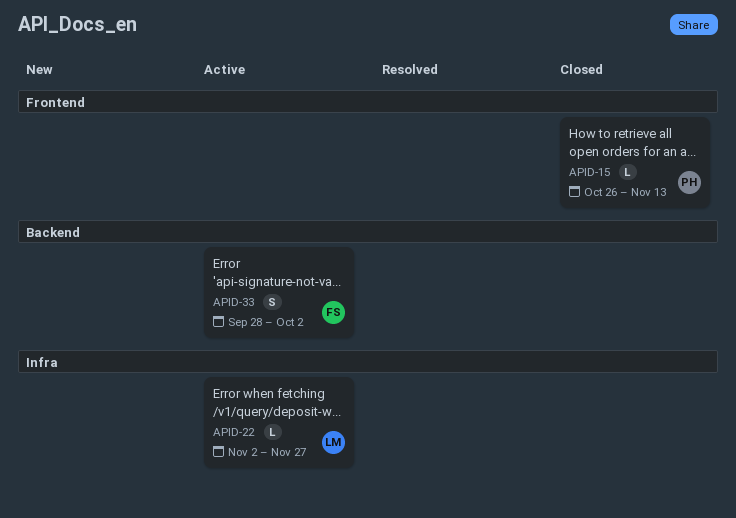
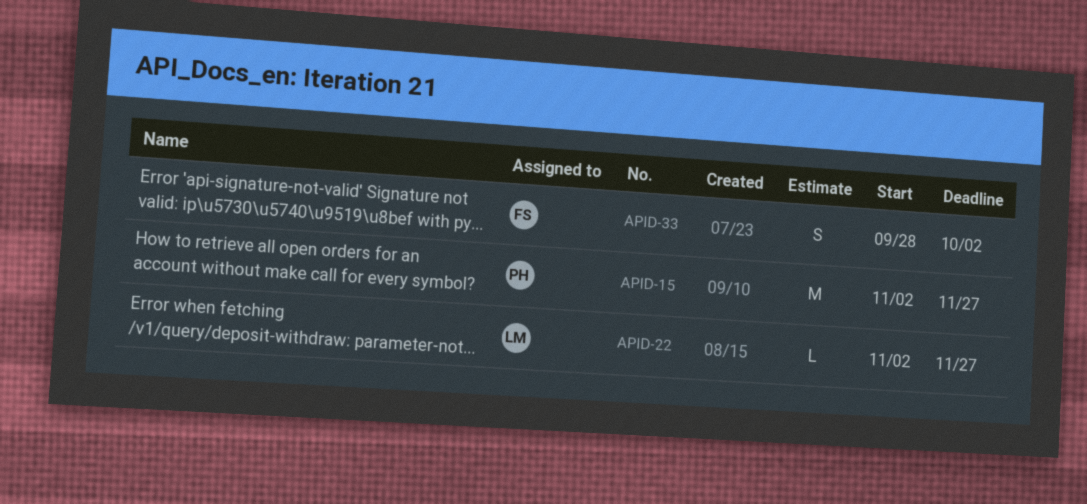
APID-15, estimate: L -> M
APID-15, start: Oct 26 -> Nov 2
APID-15, due: Nov 13 -> Nov 27

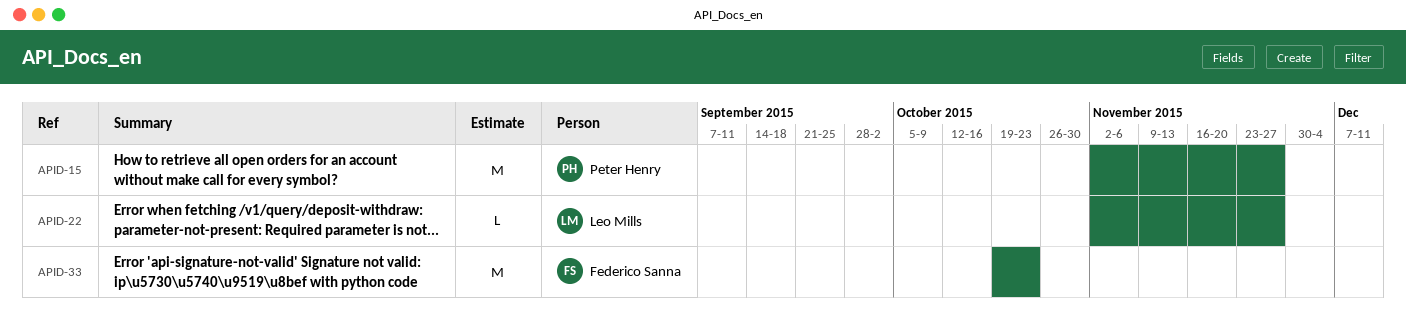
APID-33, estimate: S -> M
APID-33, start: Sep 28 -> Oct 19
APID-33, due: Oct 2 -> Oct 23

